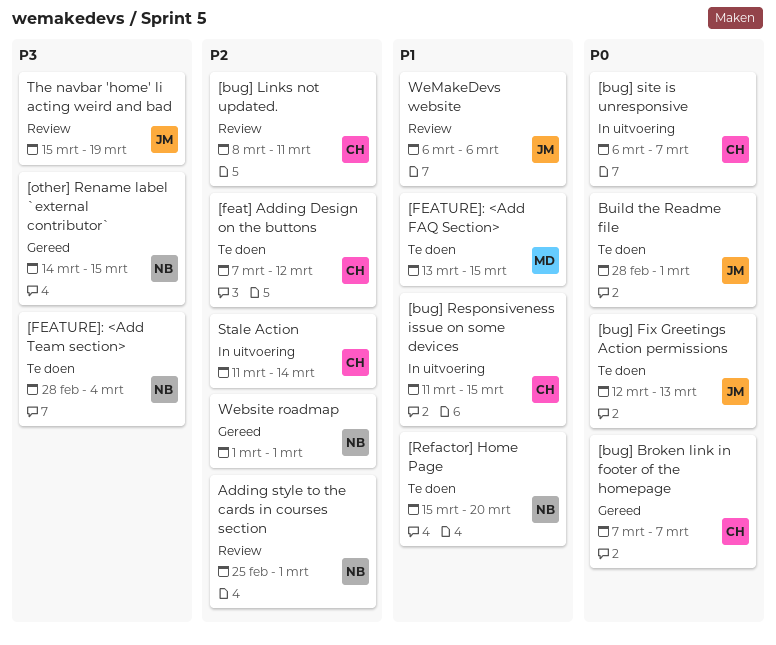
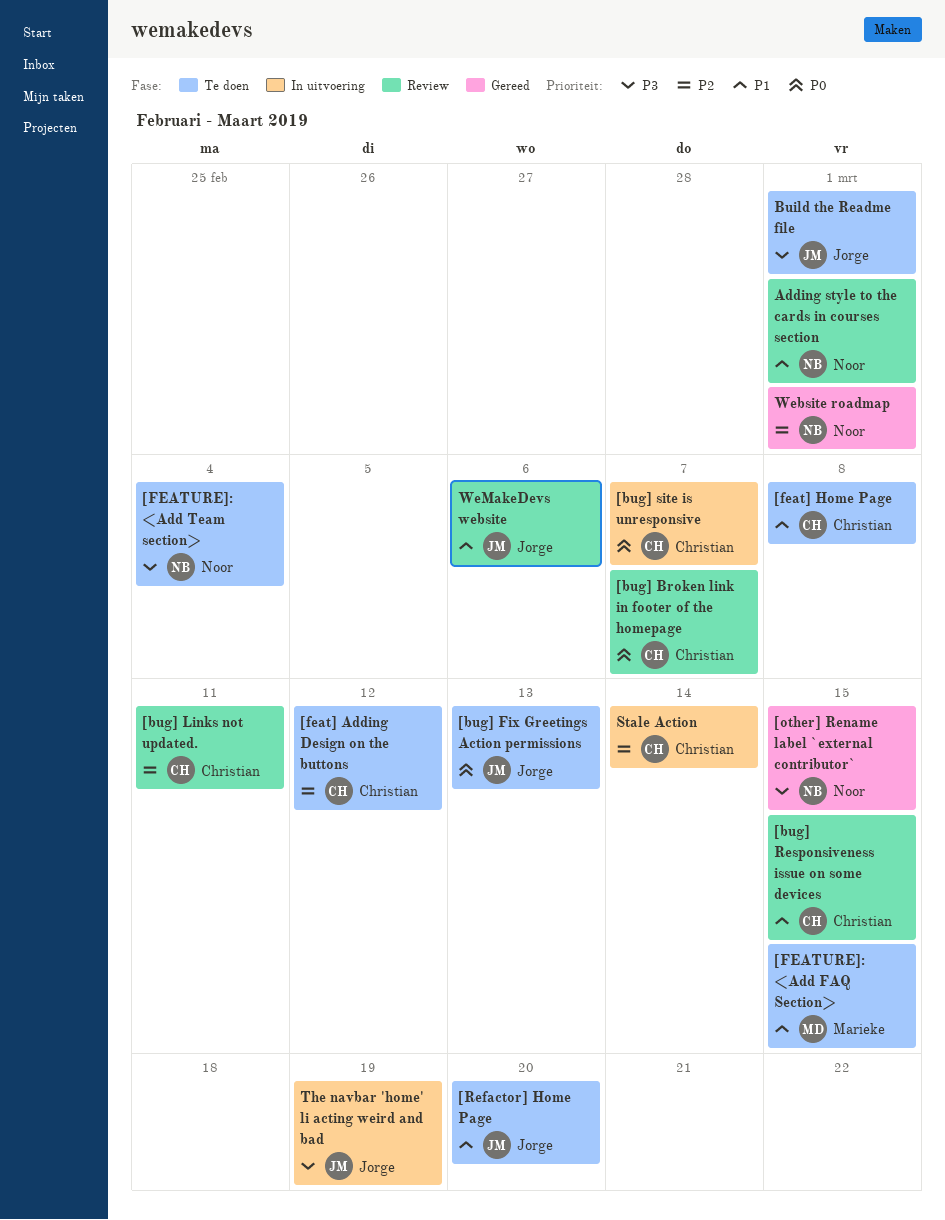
[bug] Broken link in footer of the homepage, status: Gereed -> Review
[bug] Responsiveness issue on some devices, status: In uitvoering -> Review
[feat] Home Page: none -> present
[Refactor] Home Page, owner: Noor -> Jorge
Adding style to the cards in courses section, priority: P2 -> P1
Build the Readme file, priority: P0 -> P3
The navbar 'home' li acting weird and bad, status: Review -> In uitvoering

